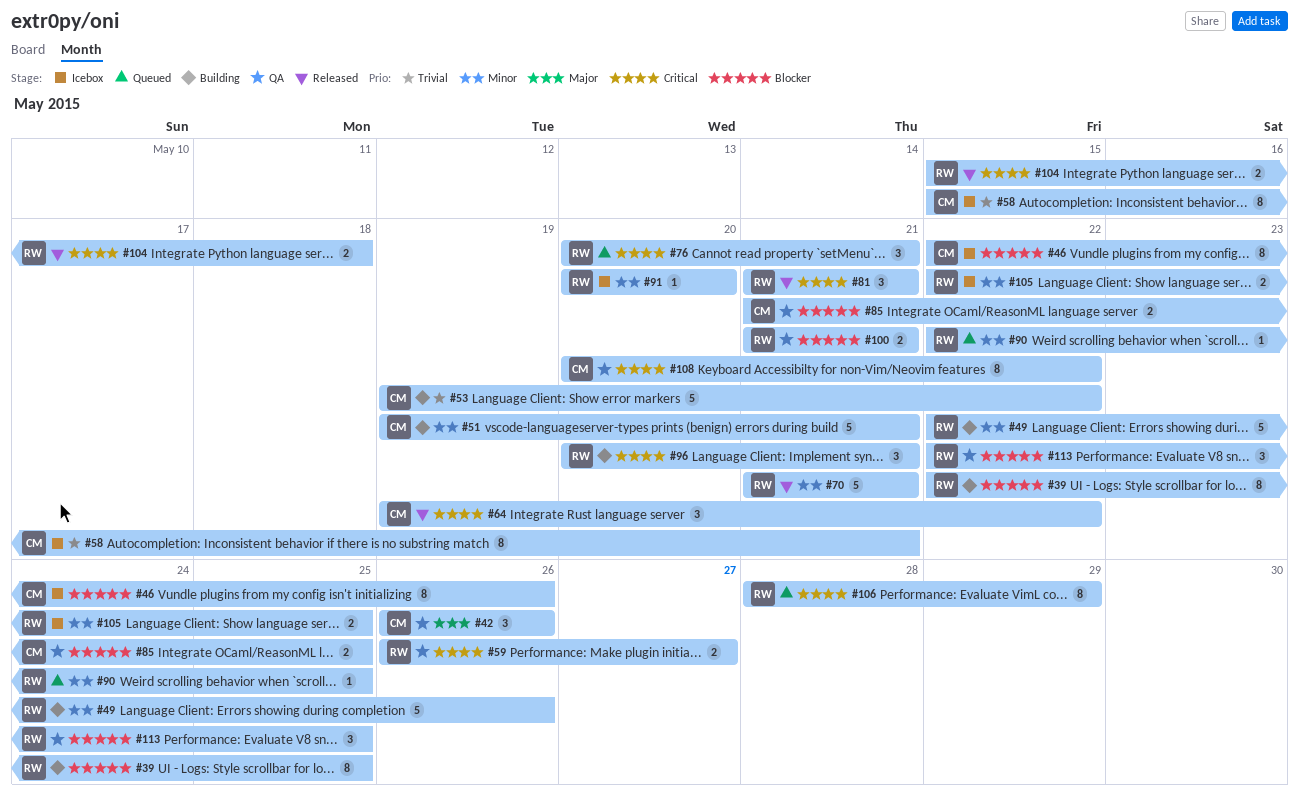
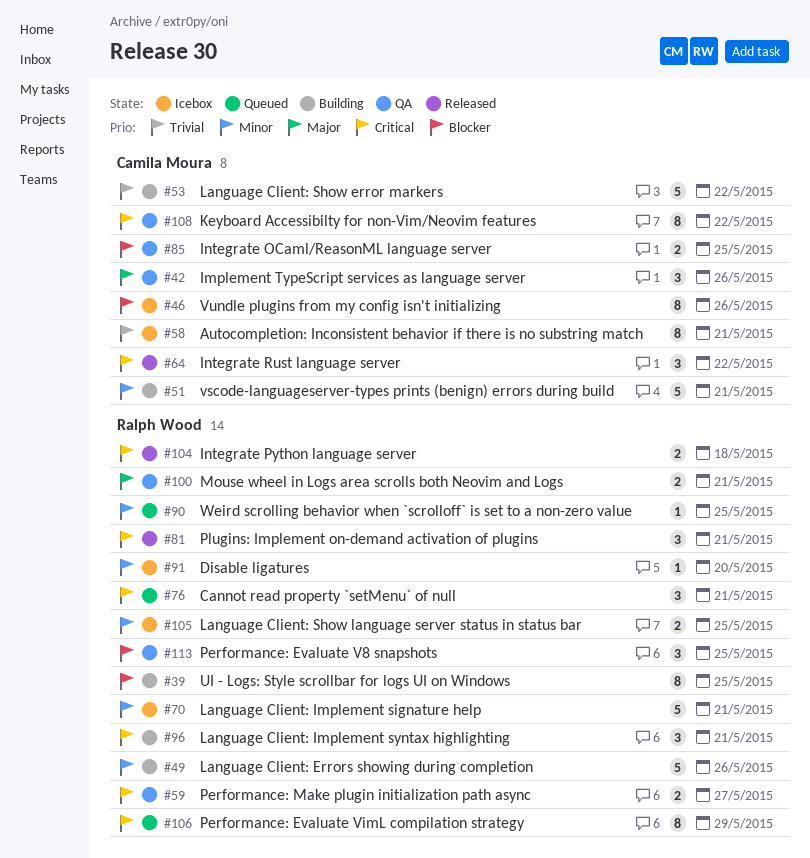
#70, status: Released -> Icebox
#100, priority: Blocker -> Major

